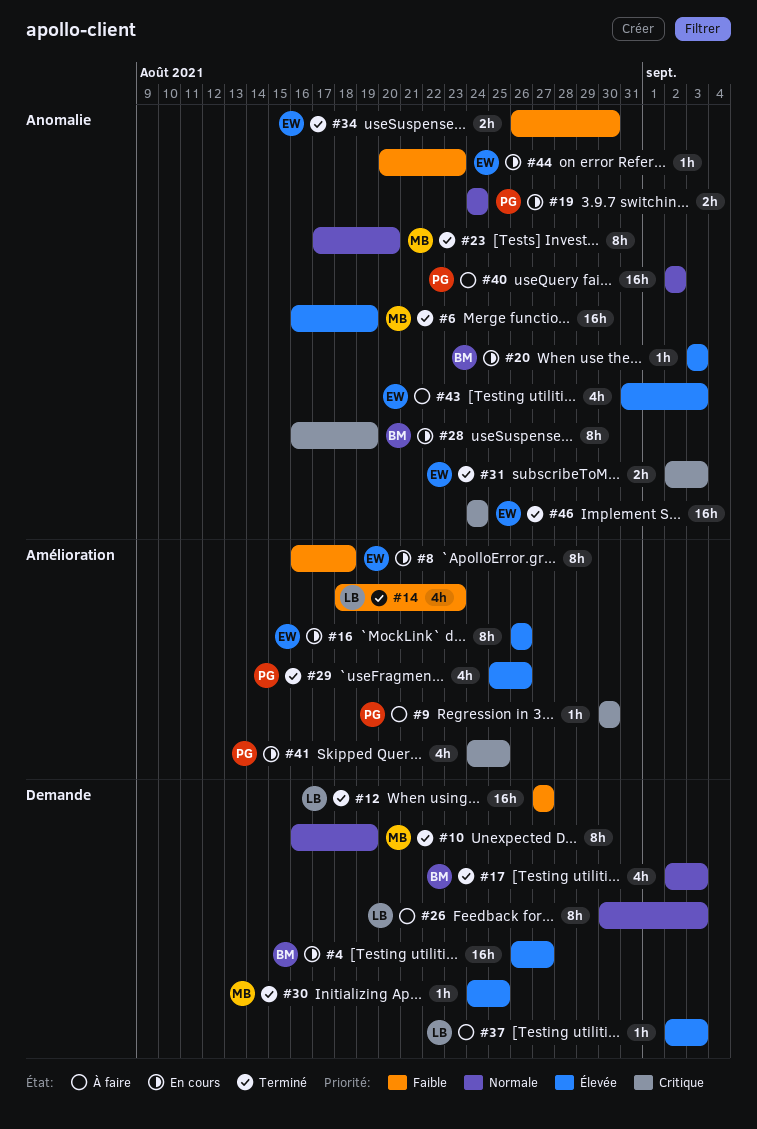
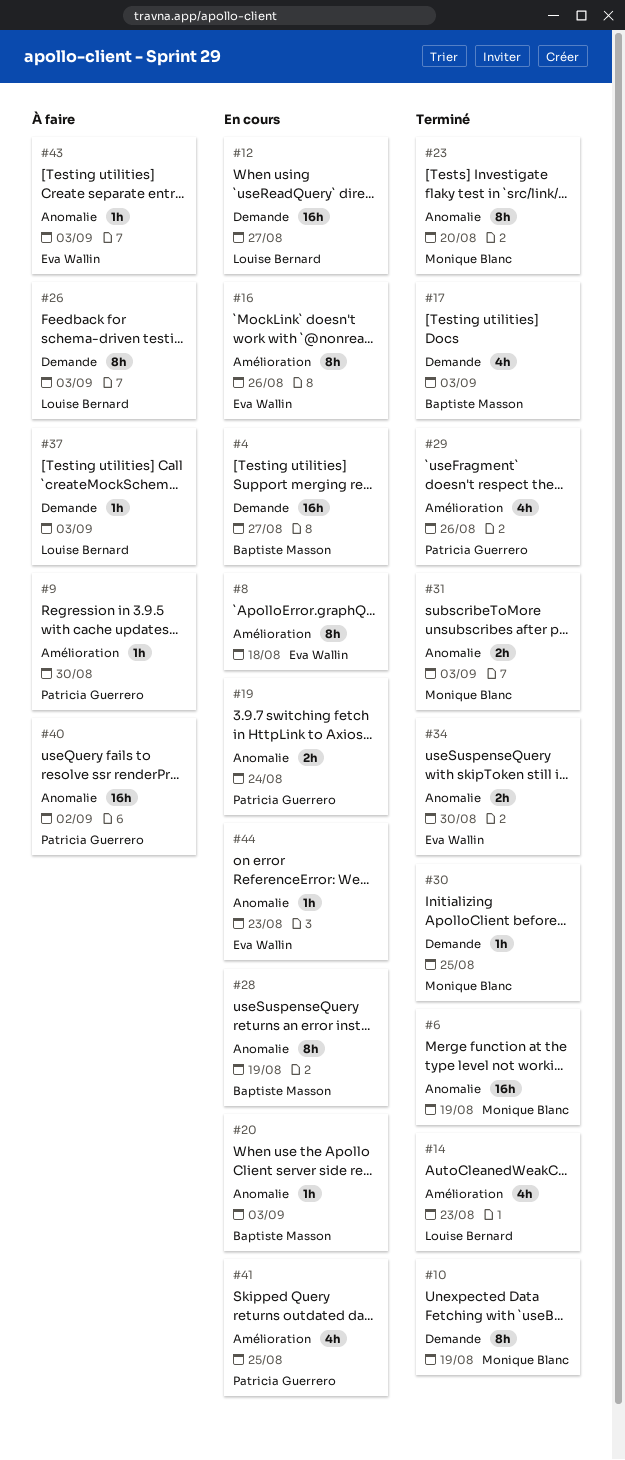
#12, status: Terminé -> En cours
#31, owner: Eva Wallin -> Monique Blanc
#43, estimate: 4h -> 1h
#46: present -> none

